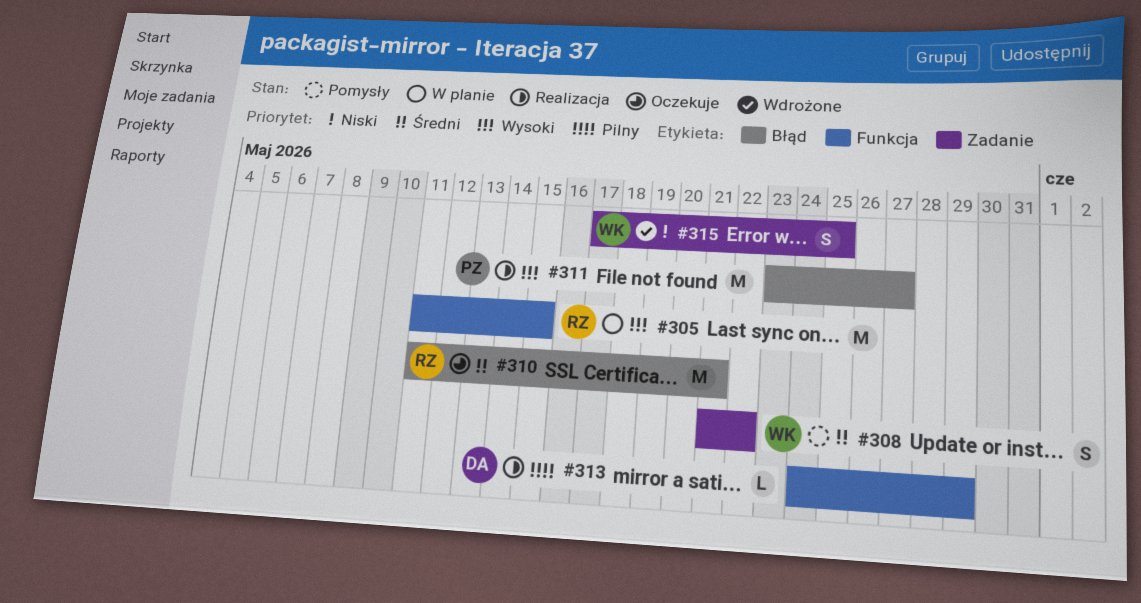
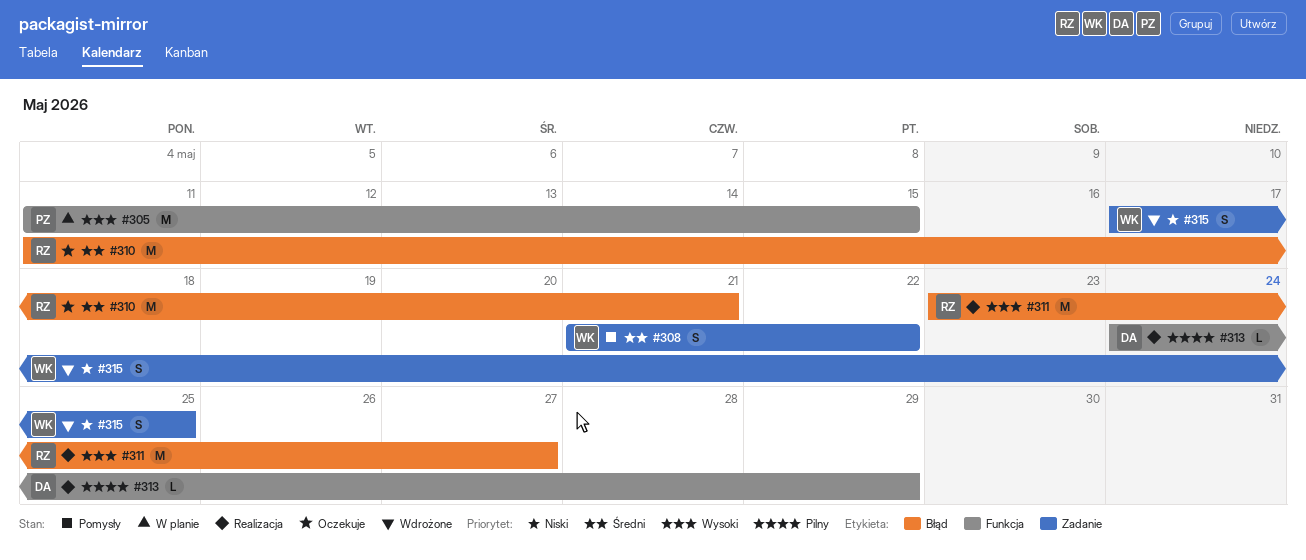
#305, owner: RZ -> PZ
#311, owner: PZ -> RZ

